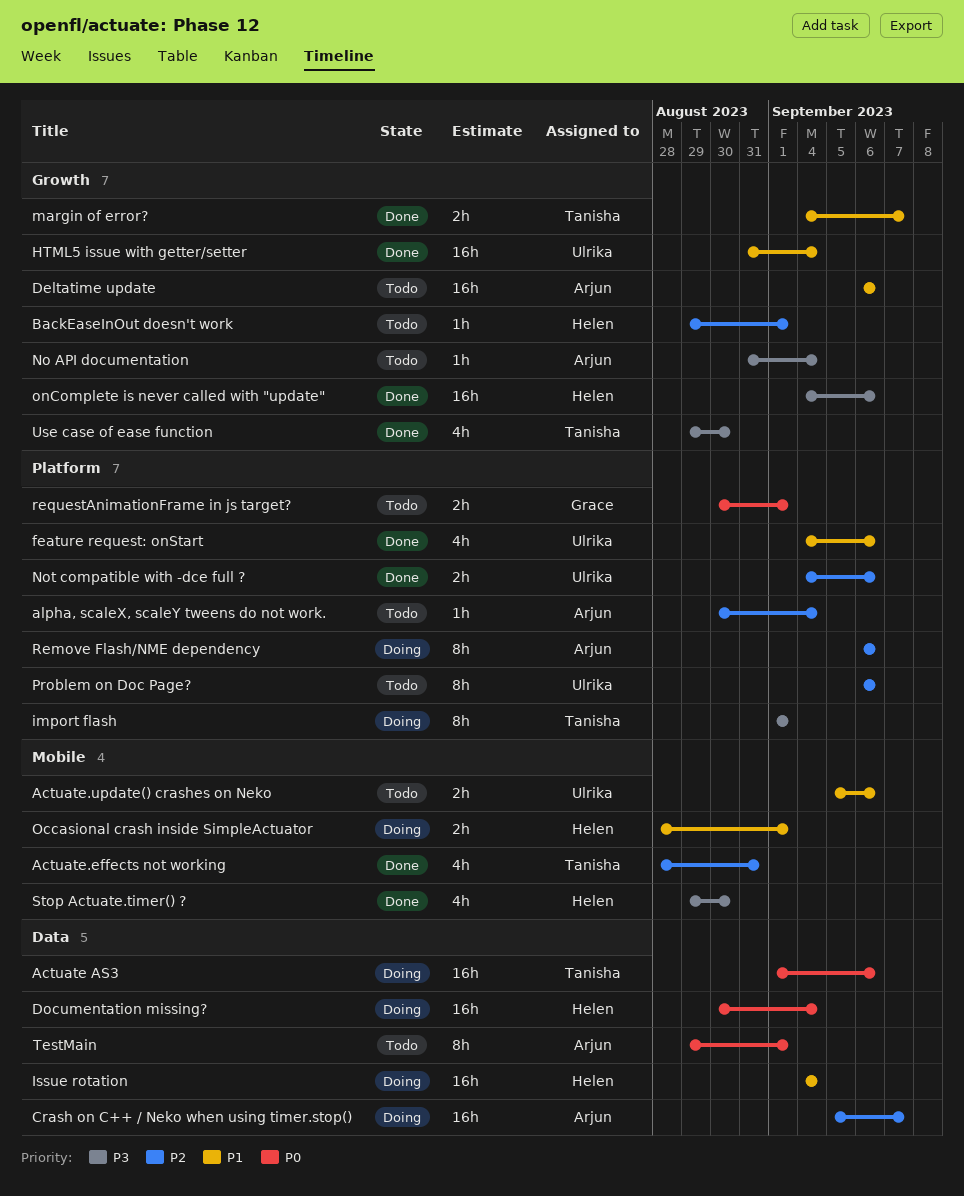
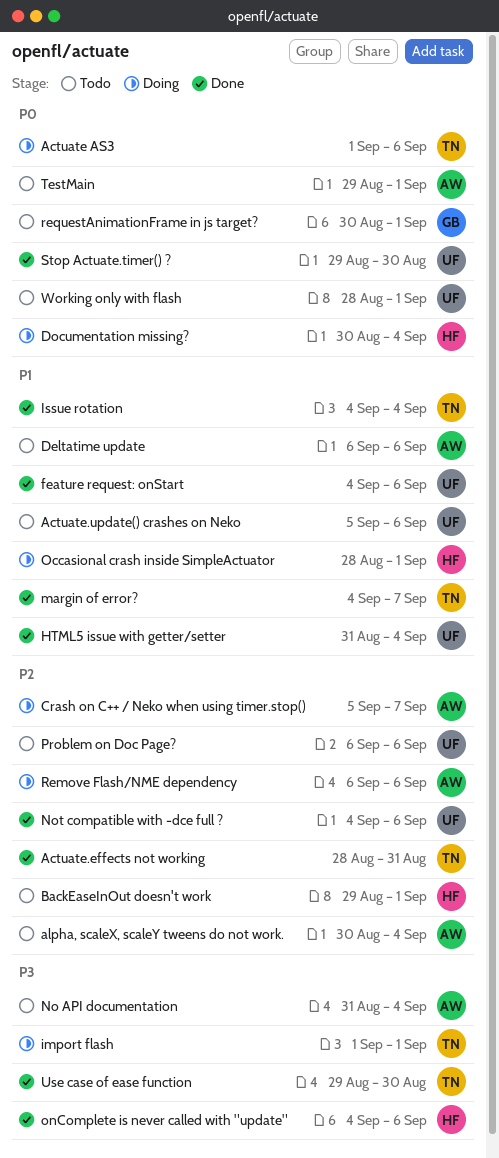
Issue rotation, status: Doing -> Done
Issue rotation, owner: Helen -> Tanisha
Stop Actuate.timer() ?, owner: Helen -> Ulrika
Stop Actuate.timer() ?, priority: P3 -> P0
Working only with flash: none -> present

